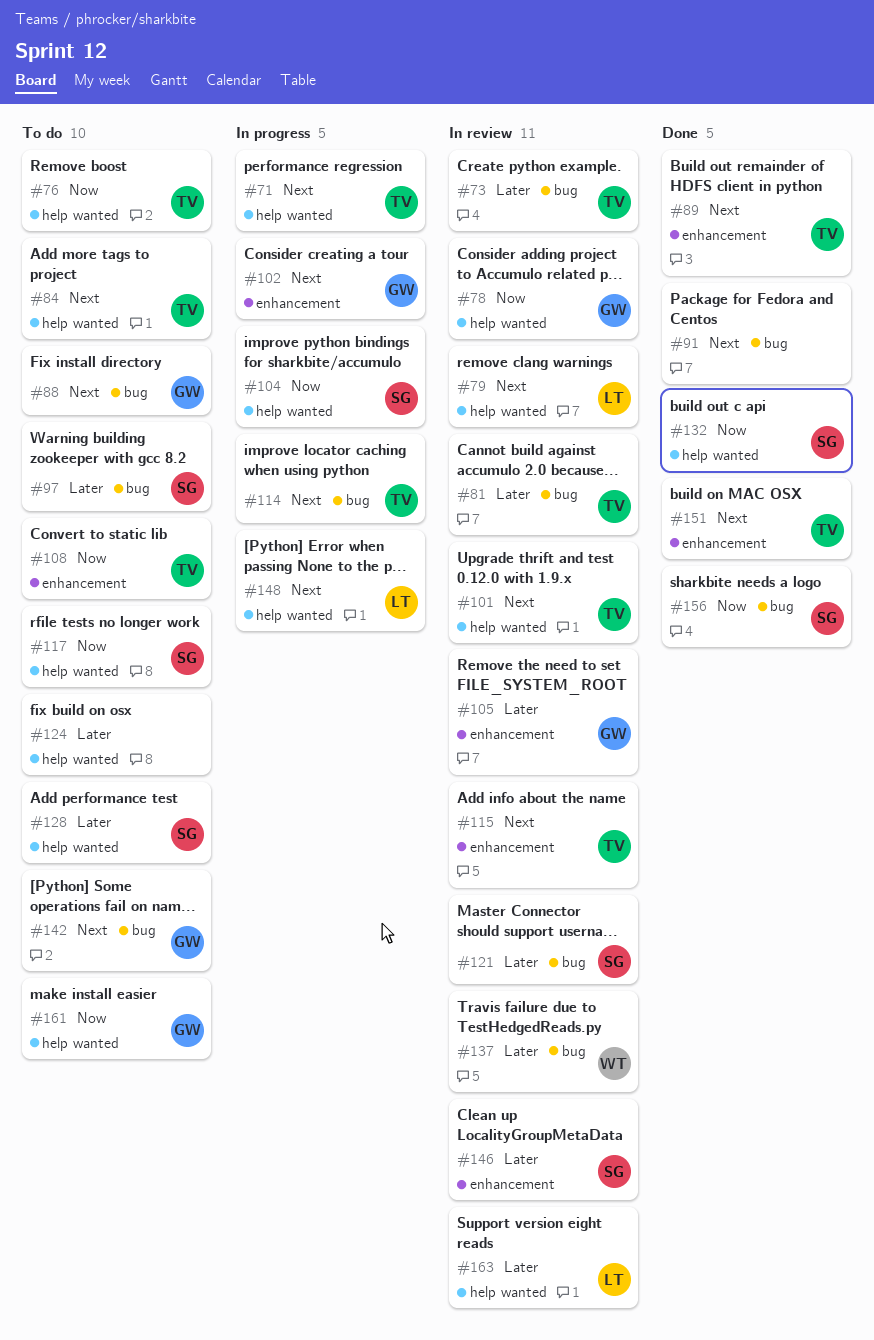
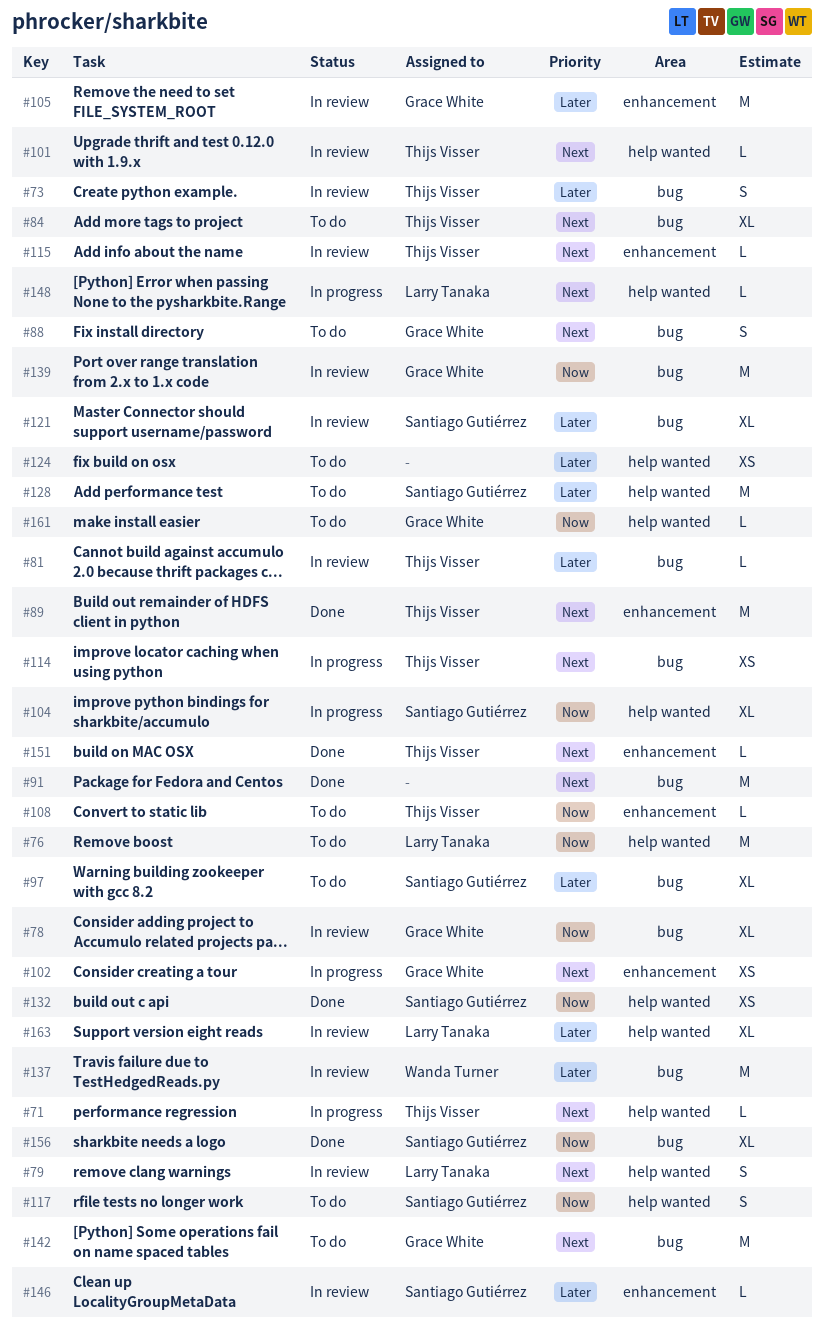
#76, owner: Thijs Visser -> Larry Tanaka
#78, label: help wanted -> bug
#84, label: help wanted -> bug
#139: none -> present

